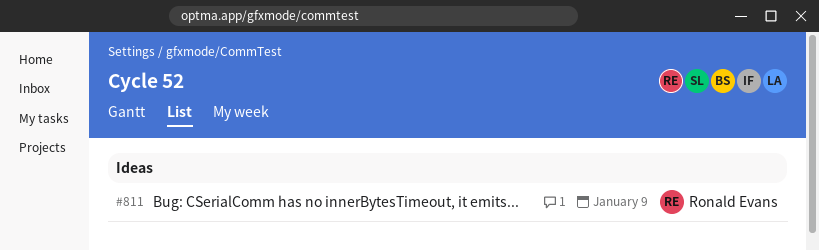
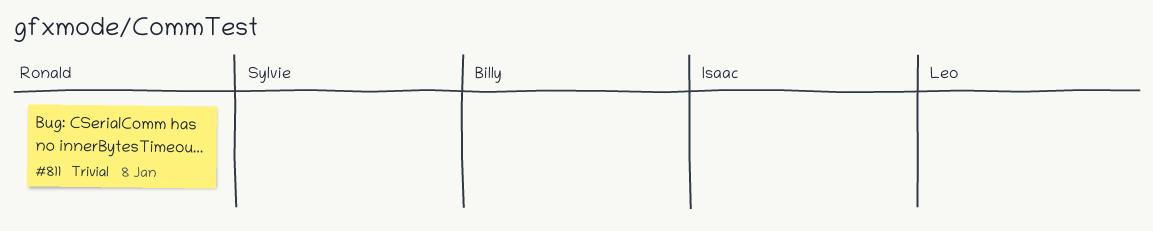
#811, due: Jan 9 -> Jan 8

